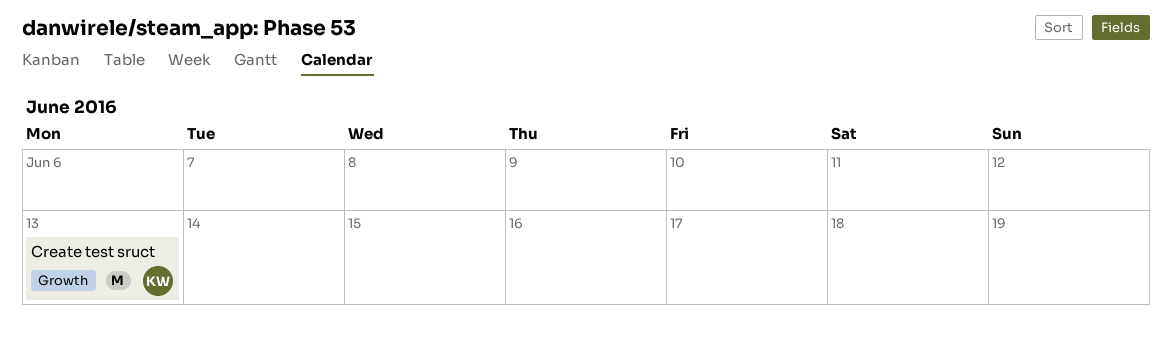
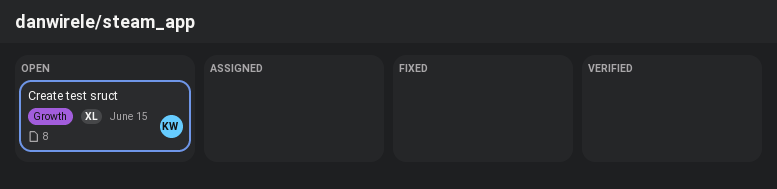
Create test sruct, estimate: M -> XL
Create test sruct, due: Jun 13 -> Jun 15

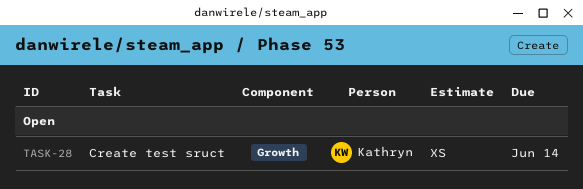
Create test sruct, estimate: XL -> XS
Create test sruct, due: Jun 15 -> Jun 14

